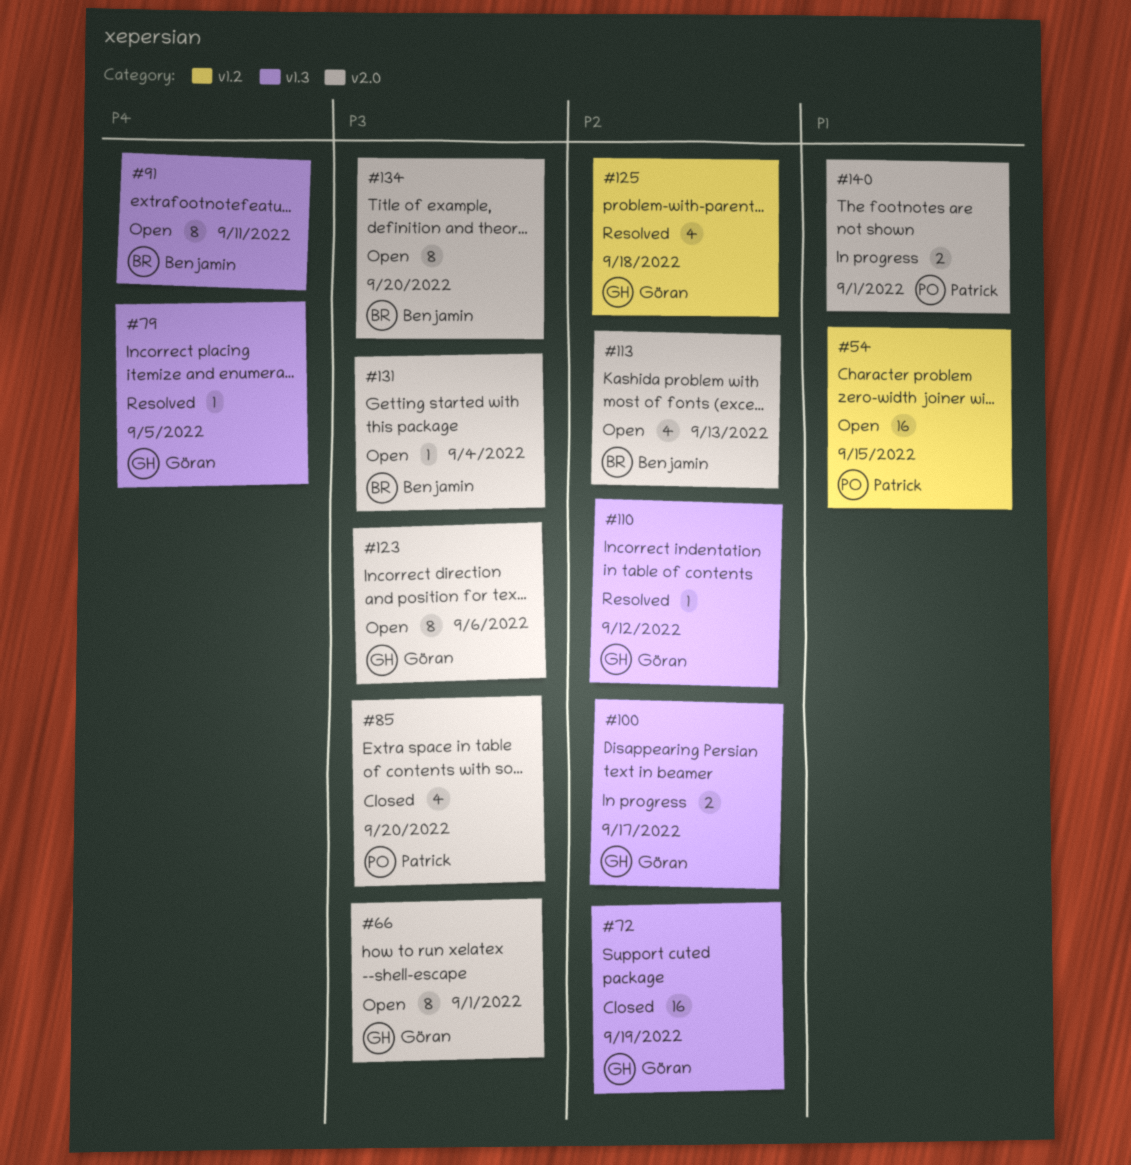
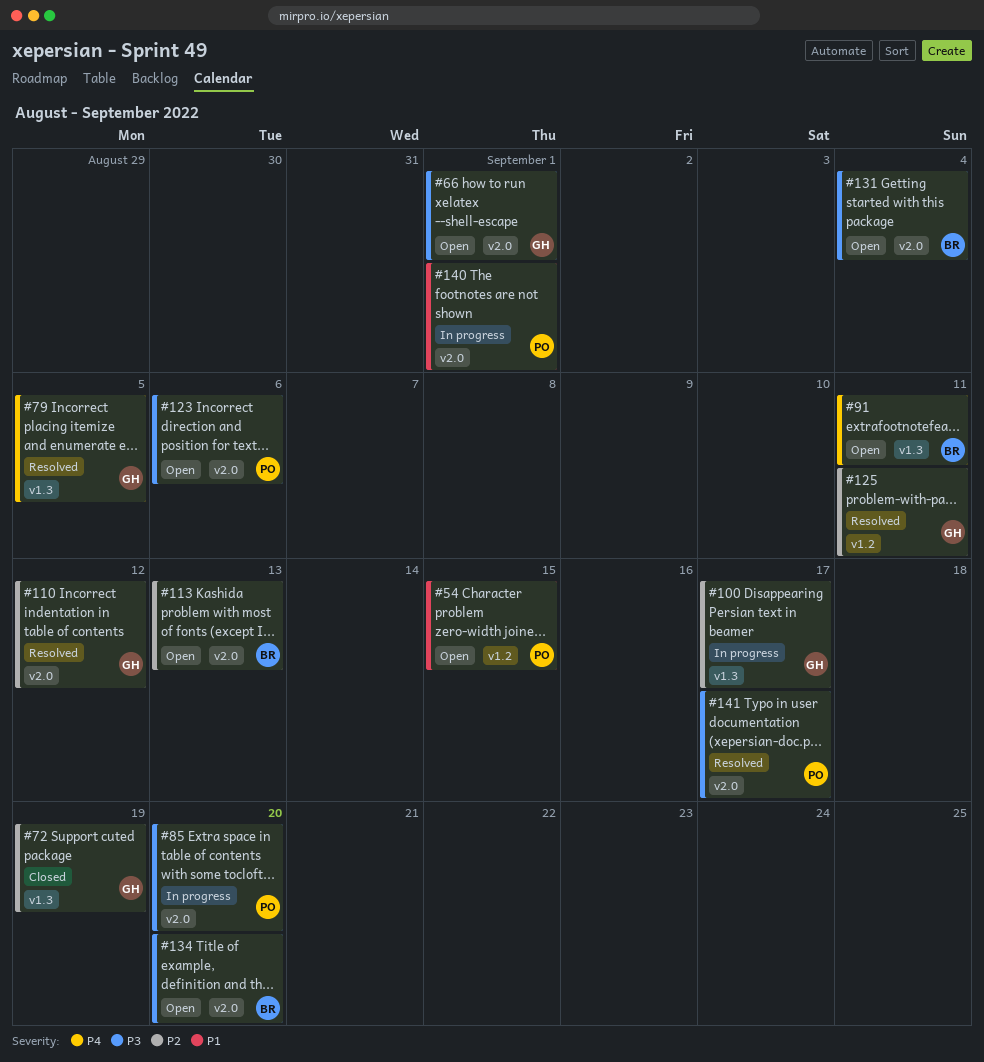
#85, status: Closed -> In progress
#110, label: v1.3 -> v2.0
#123, owner: Göran -> Patrick
#125, due: Sep 18 -> Sep 11
#141: none -> present

